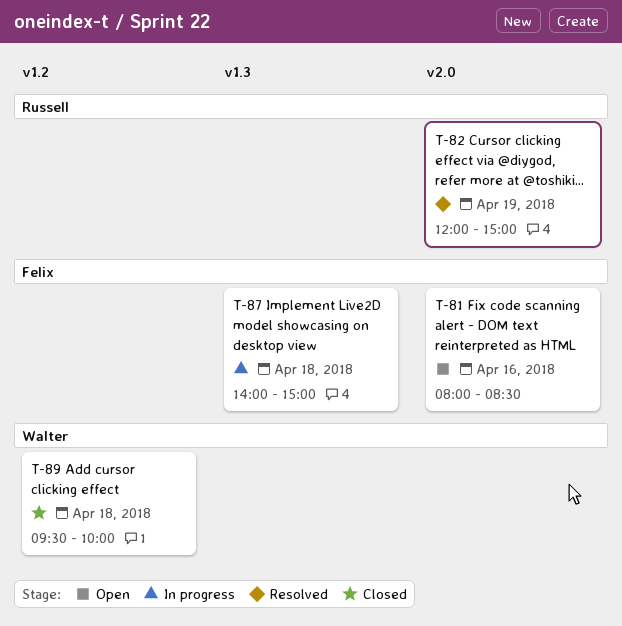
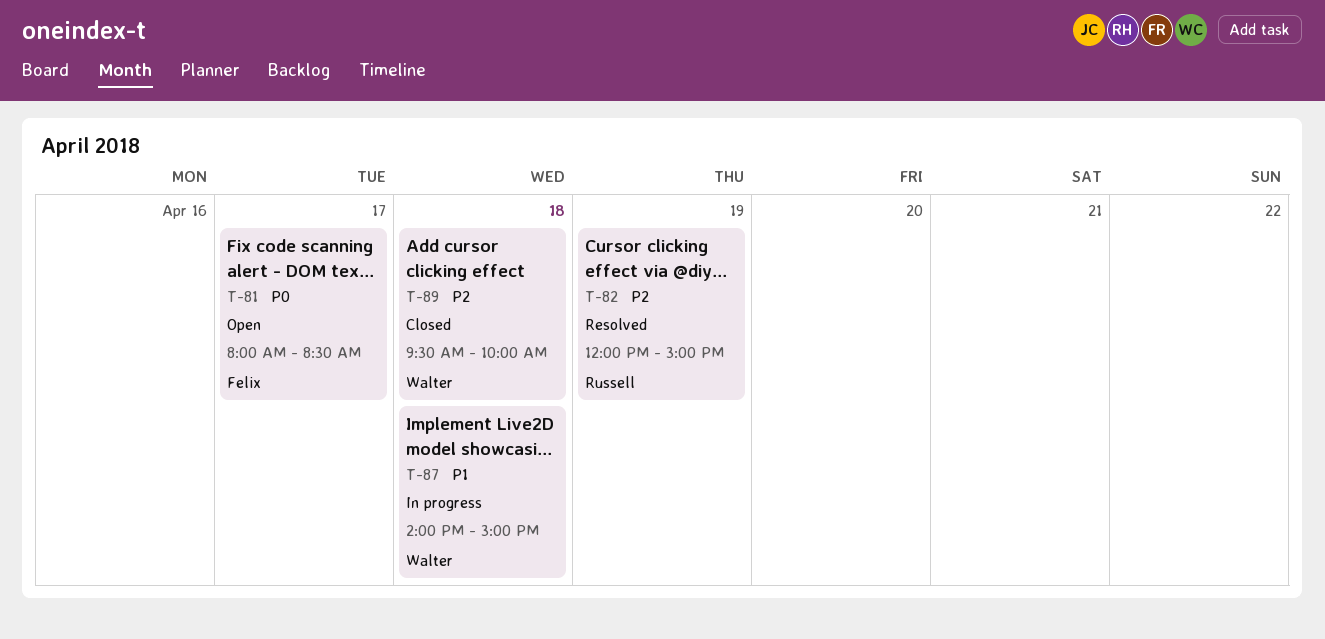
T-81, day: Apr 16 -> Apr 17
T-87, owner: Felix -> Walter

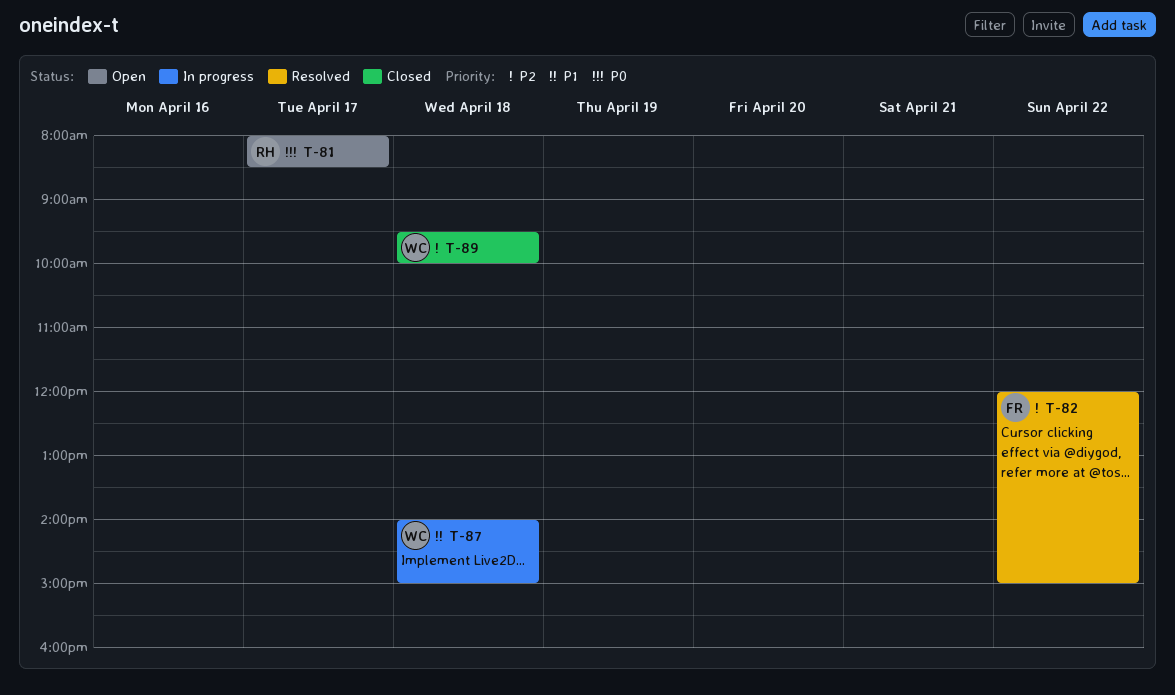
T-81, owner: Felix -> Russell
T-82, owner: Russell -> Felix
T-82, day: Apr 19 -> Apr 22

